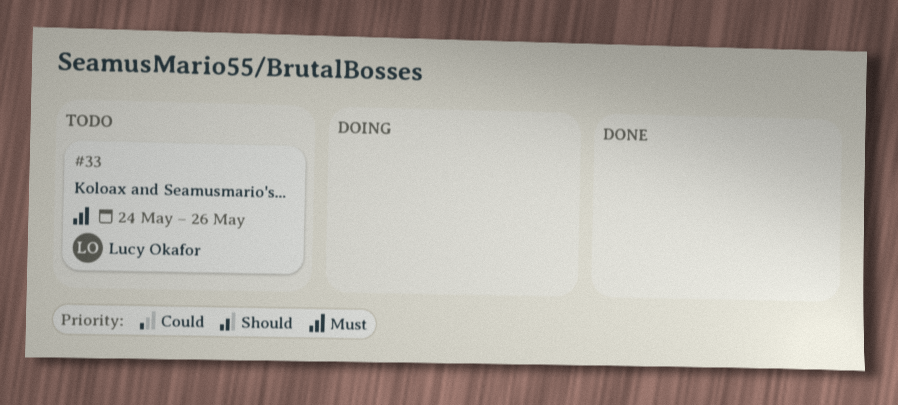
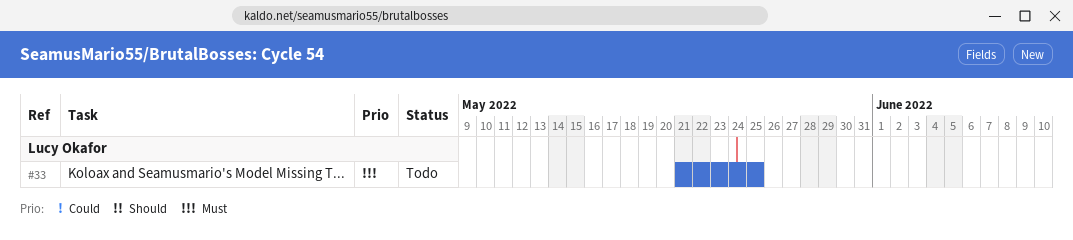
#33, start: May 24 -> May 21
#33, due: May 26 -> May 25

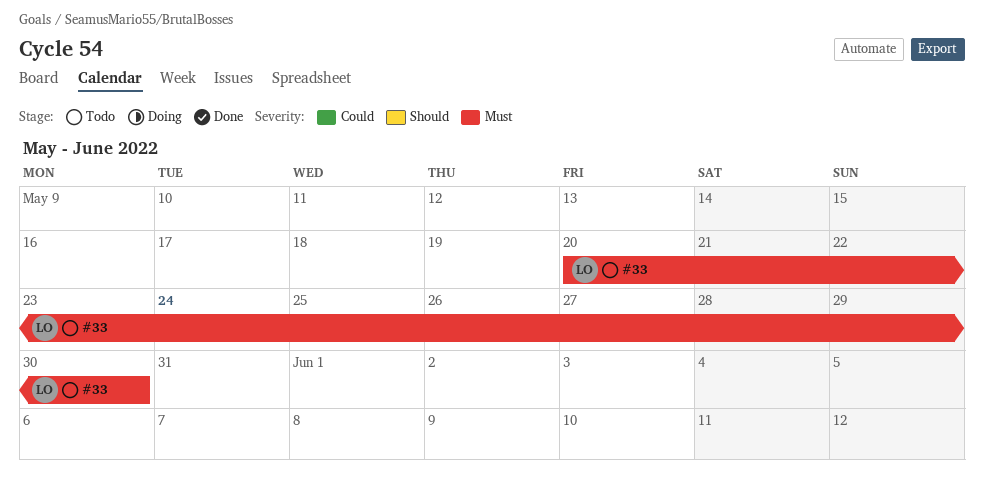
#33, start: May 21 -> May 20
#33, due: May 25 -> May 30

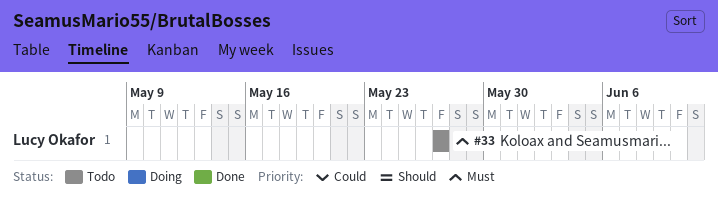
#33, start: May 20 -> May 27
#33, due: May 30 -> May 27

